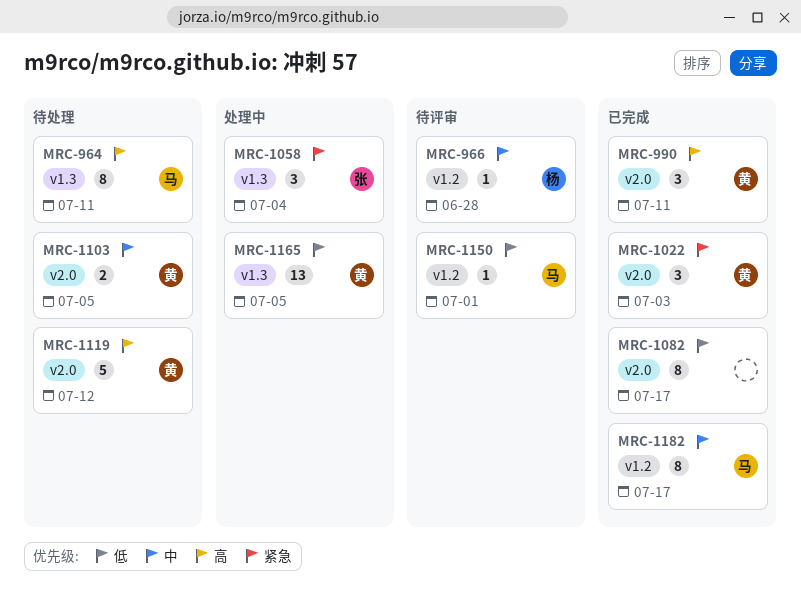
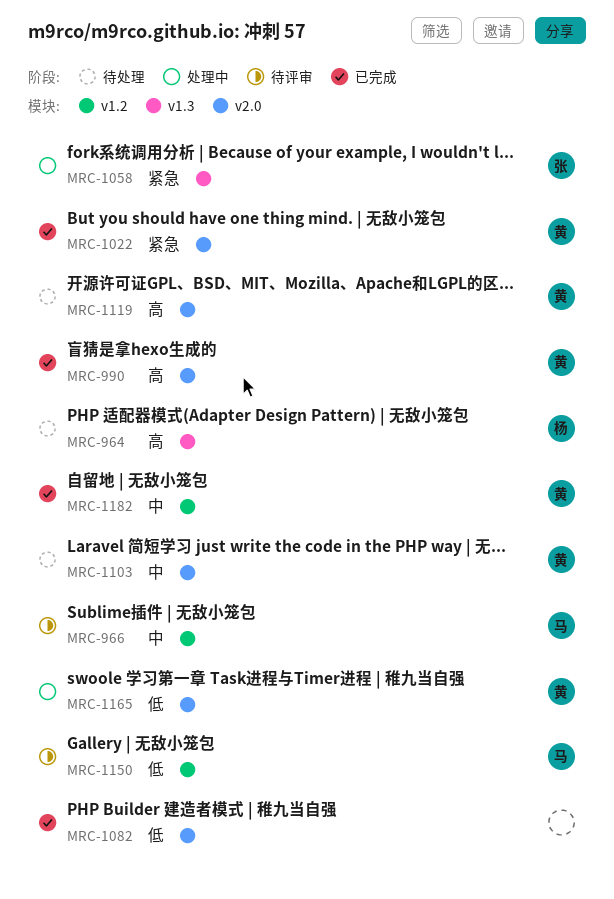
MRC-964, owner: 马 -> 杨
MRC-966, owner: 杨 -> 马
MRC-1165, label: v1.3 -> v2.0
MRC-1182, owner: 马 -> 黄

